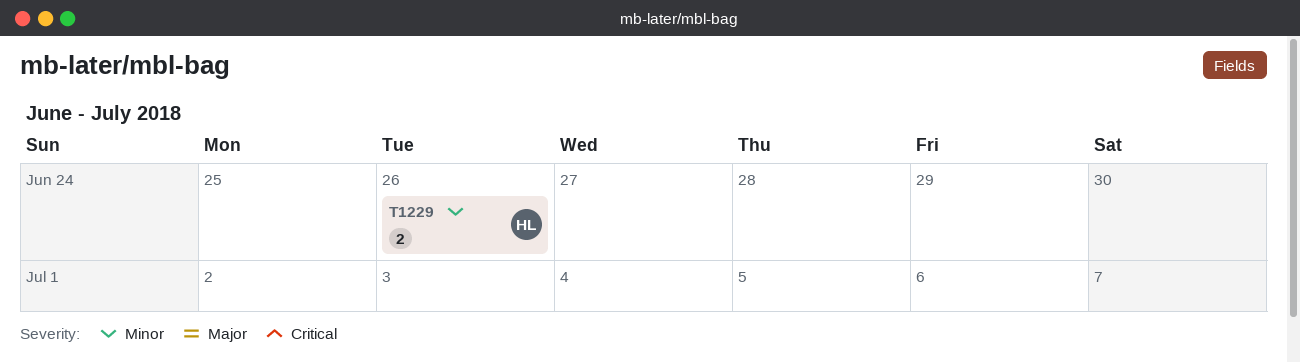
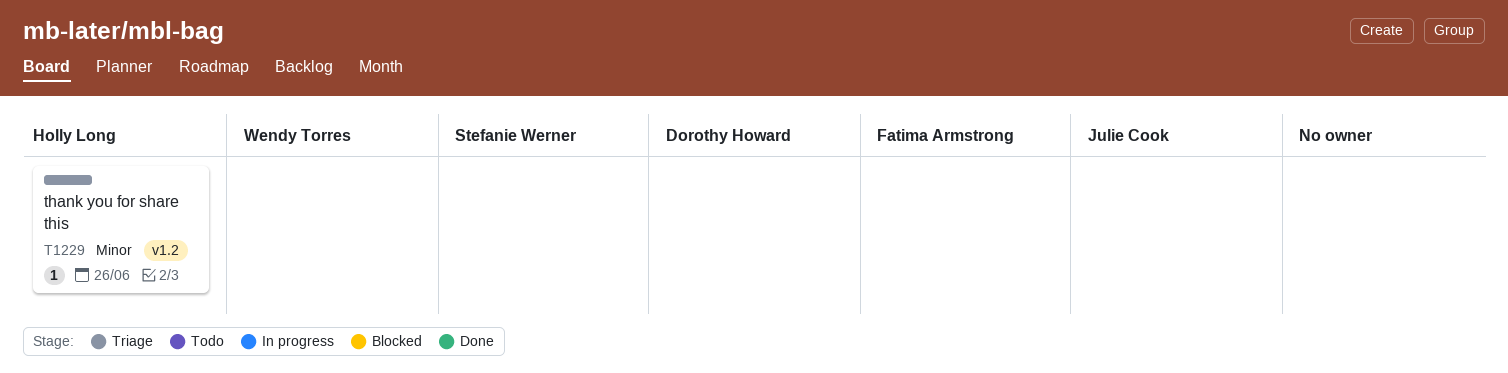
T1229, estimate: 2 -> 1

